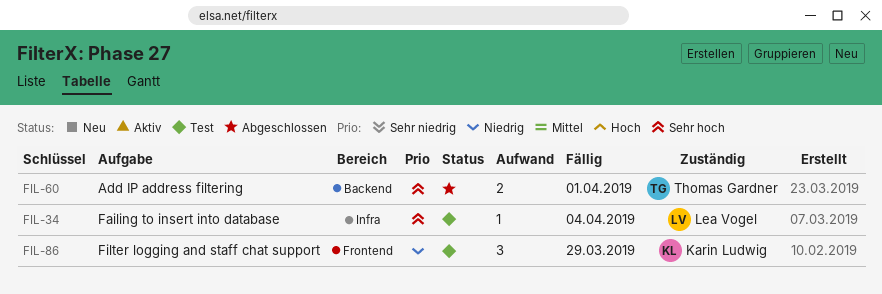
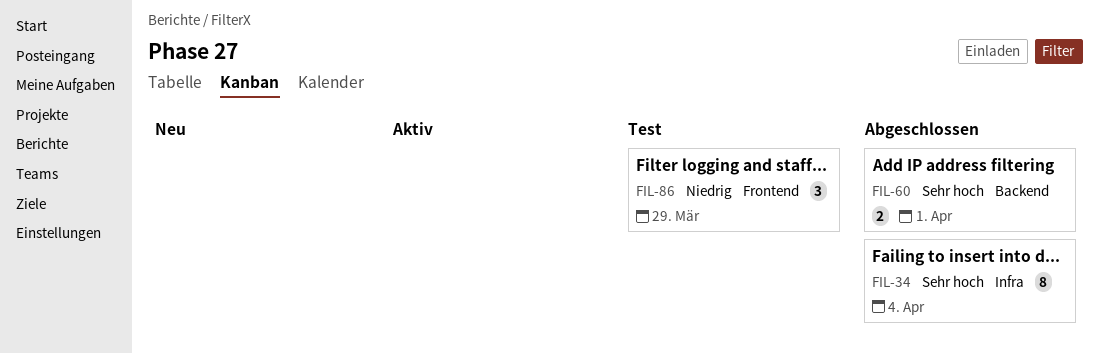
FIL-34, status: Test -> Abgeschlossen
FIL-34, estimate: 1 -> 8

